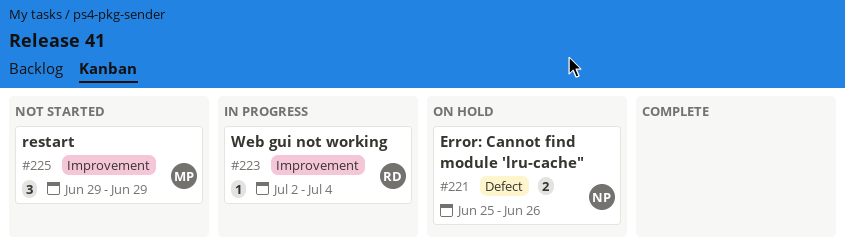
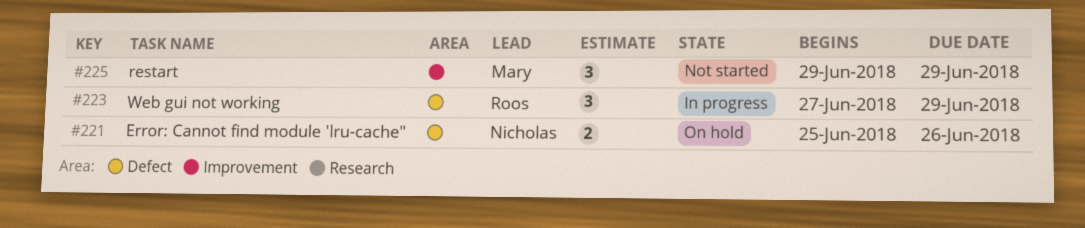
#223, label: Improvement -> Defect
#223, estimate: 1 -> 3
#223, start: Jul 2 -> Jun 27
#223, due: Jul 4 -> Jun 29

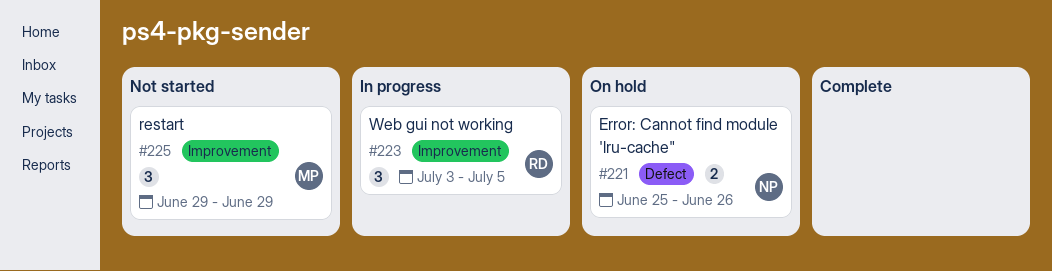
#223, label: Defect -> Improvement
#223, start: Jun 27 -> Jul 3
#223, due: Jun 29 -> Jul 5

